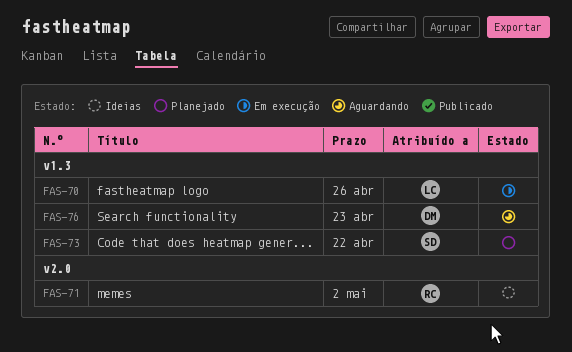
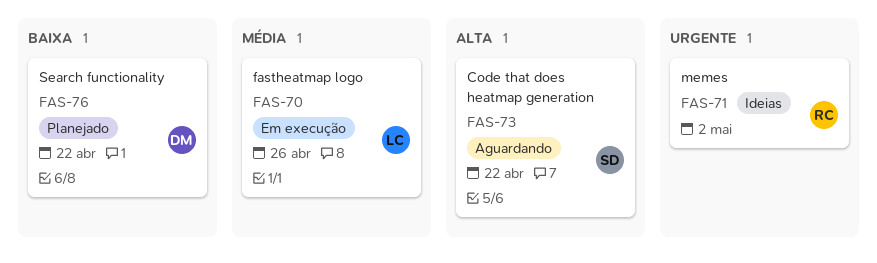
FAS-73, status: Planejado -> Aguardando
FAS-76, status: Aguardando -> Planejado
FAS-76, due: Apr 23 -> Apr 22

